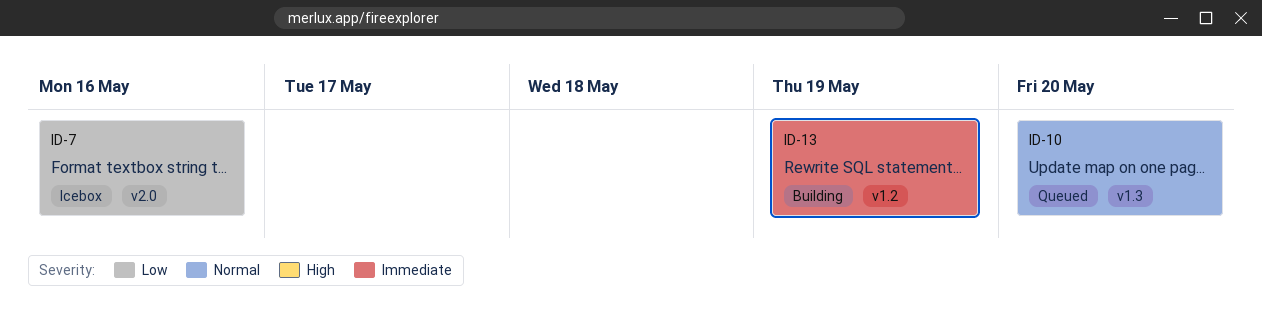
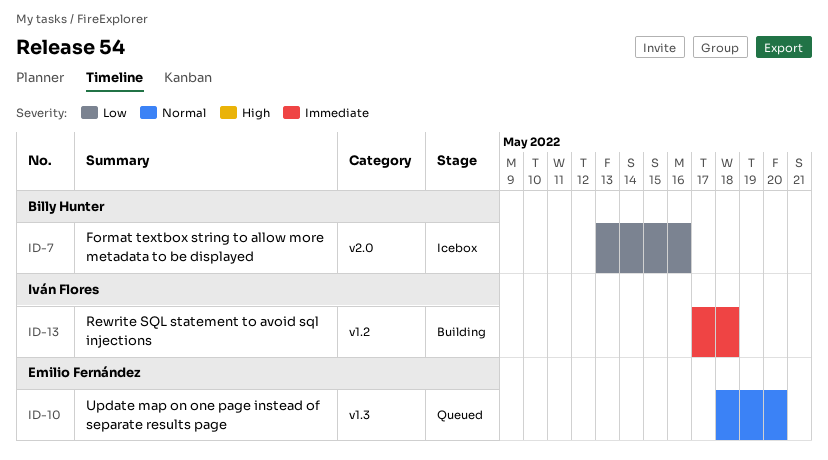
ID-13, due: May 19 -> May 18

